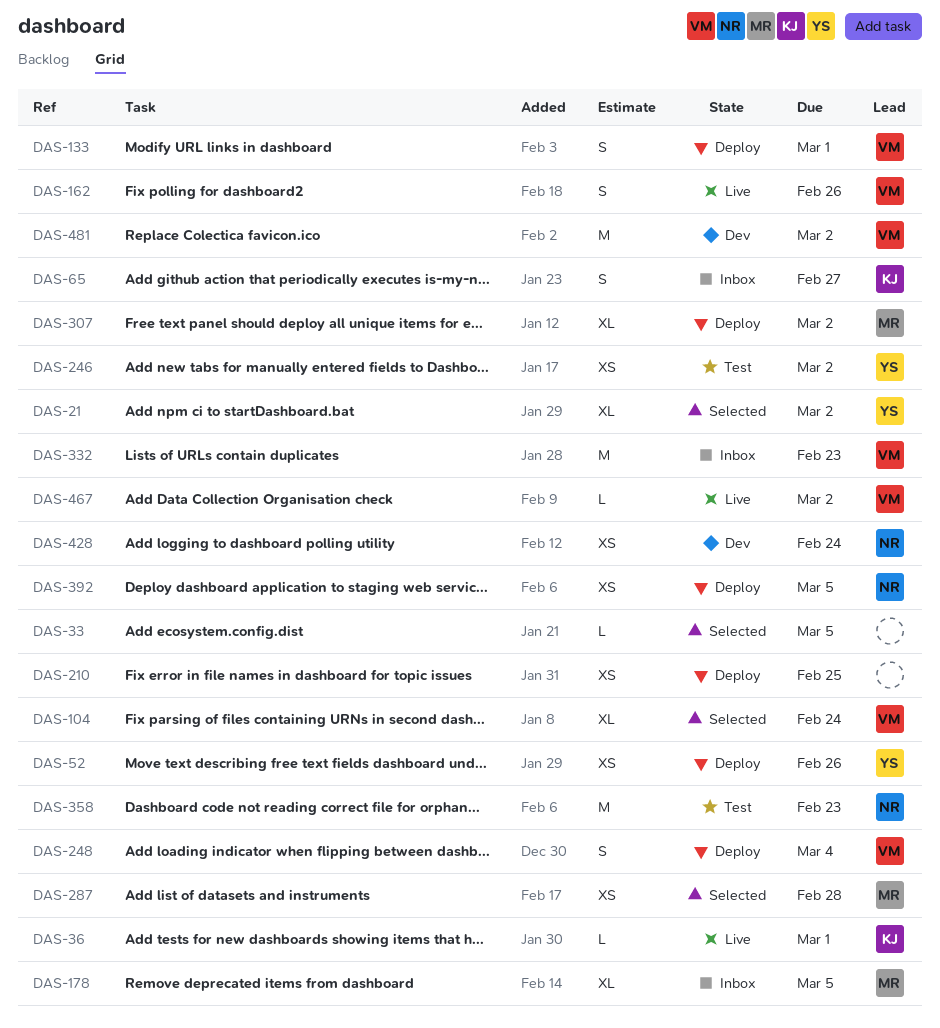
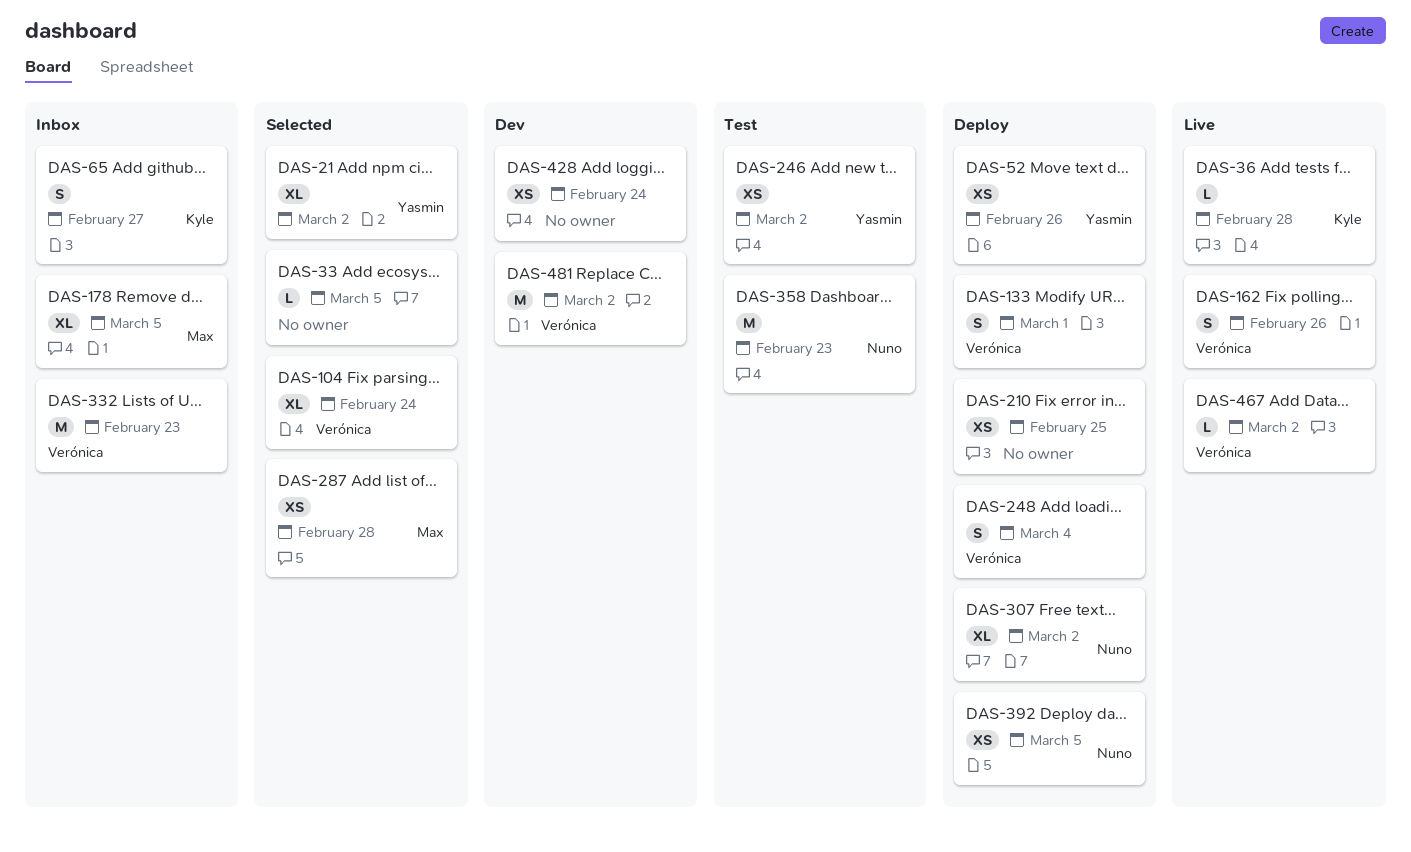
DAS-36, due: Mar 1 -> Feb 28
DAS-307, owner: Max -> Nuno
DAS-428, owner: Nuno -> none

